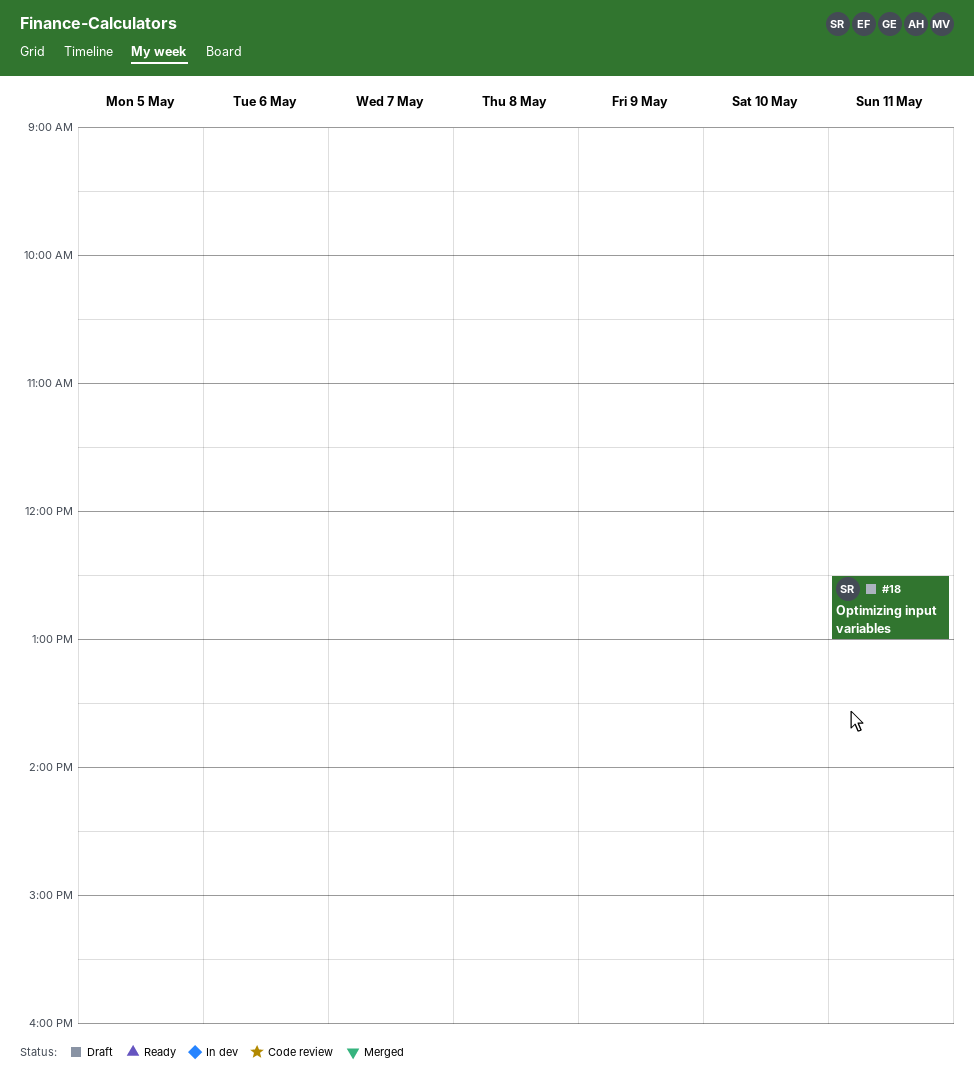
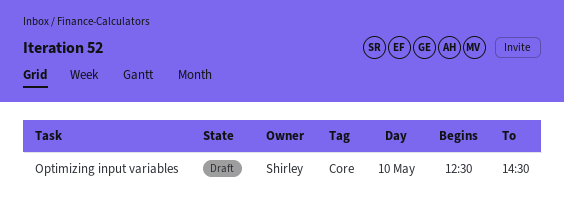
Optimizing input variables, day: May 11 -> May 10
Optimizing input variables, ends: 13:00 -> 14:30

